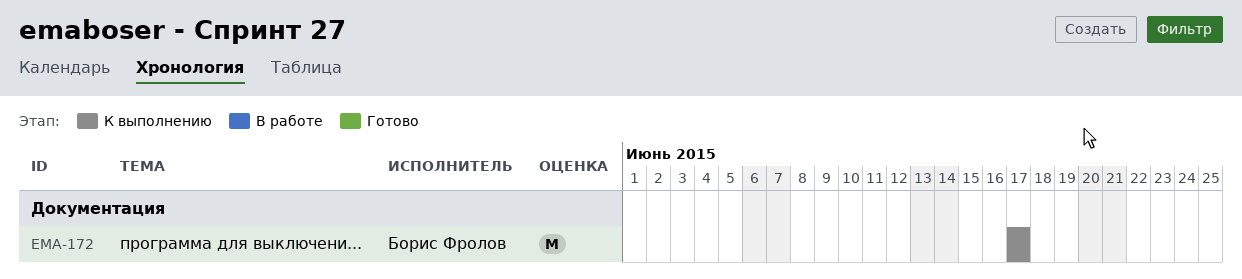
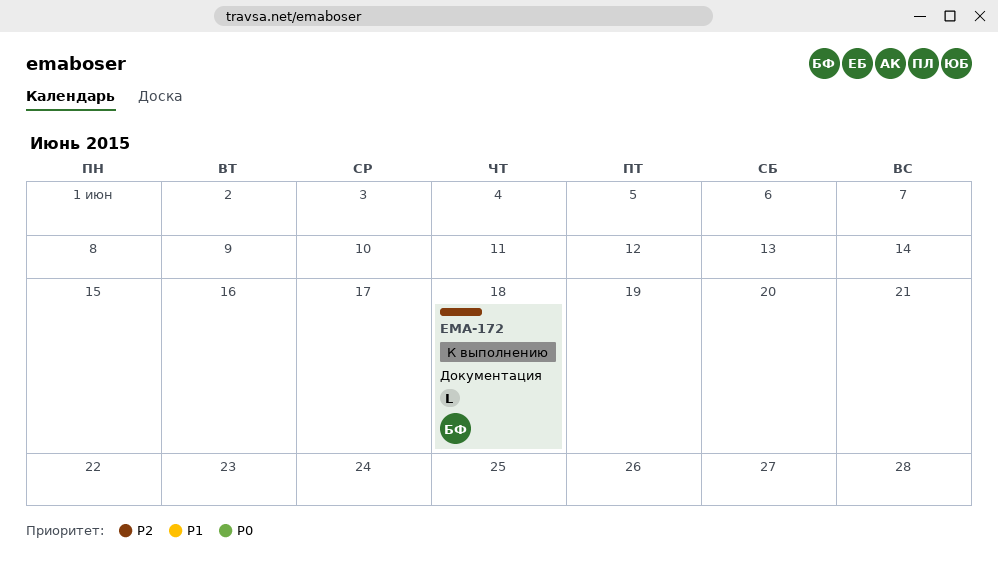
EMA-172, estimate: M -> L
EMA-172, due: Jun 17 -> Jun 18

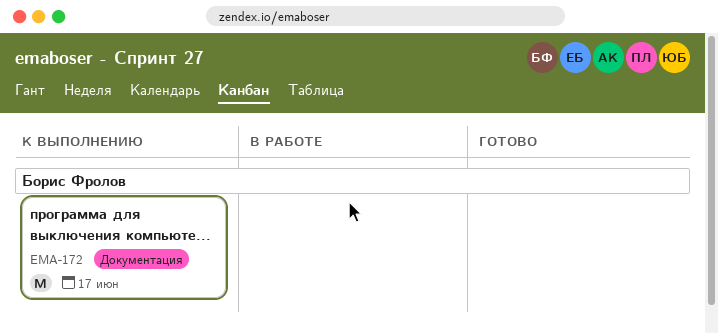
EMA-172, estimate: L -> M
EMA-172, due: Jun 18 -> Jun 17

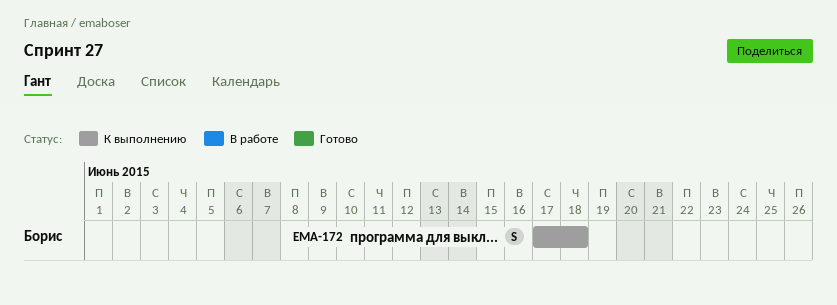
EMA-172, estimate: M -> S
EMA-172, due: Jun 17 -> Jun 18

